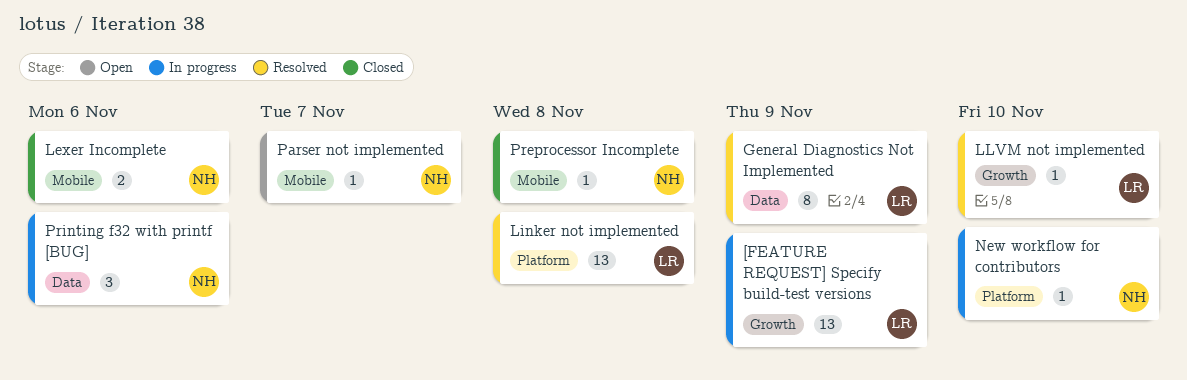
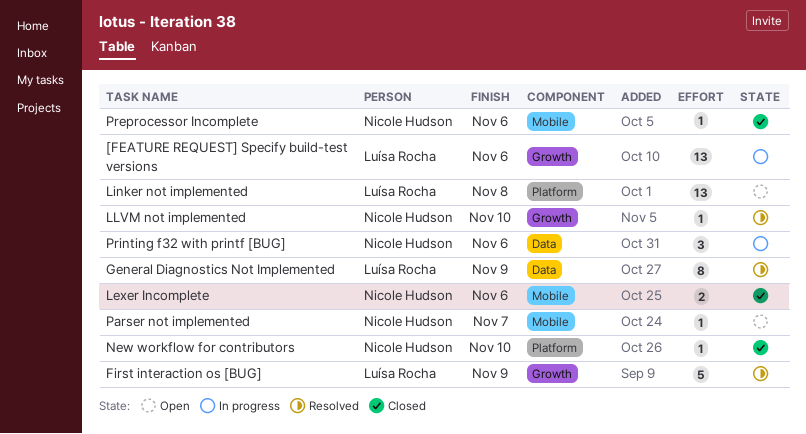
[FEATURE REQUEST] Specify build-test versions, due: Nov 9 -> Nov 6
First interaction os [BUG]: none -> present
Linker not implemented, status: Resolved -> Open
LLVM not implemented, owner: Luísa Rocha -> Nicole Hudson
New workflow for contributors, status: In progress -> Closed
Preprocessor Incomplete, due: Nov 8 -> Nov 6

